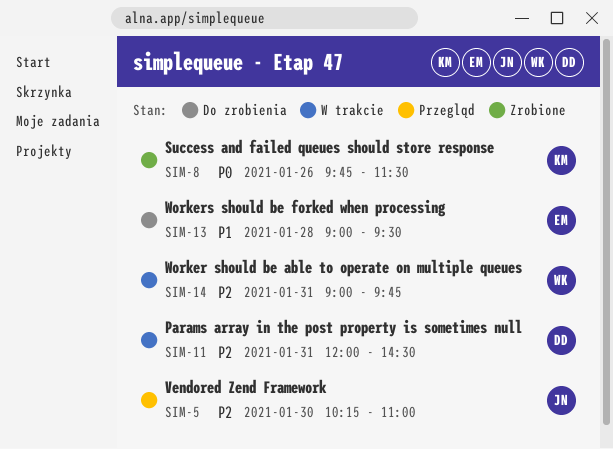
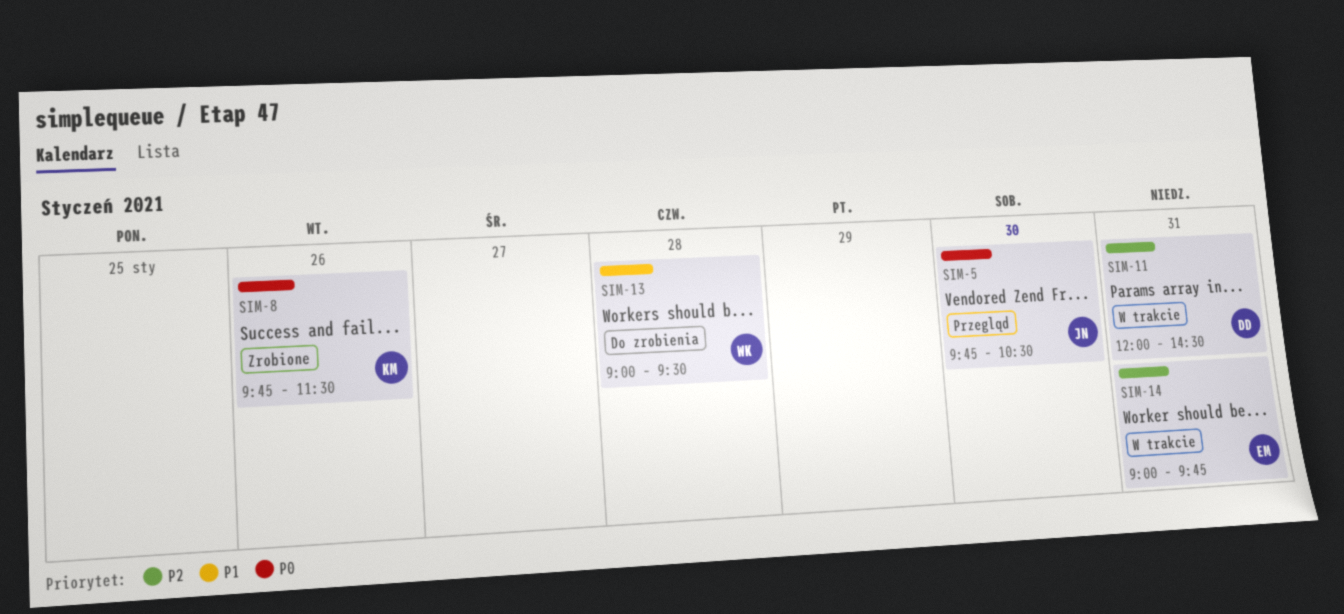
SIM-5, priority: P2 -> P0
SIM-5, begins: 10:15 -> 09:45
SIM-5, ends: 11:00 -> 10:30
SIM-13, owner: EM -> WK
SIM-14, owner: WK -> EM

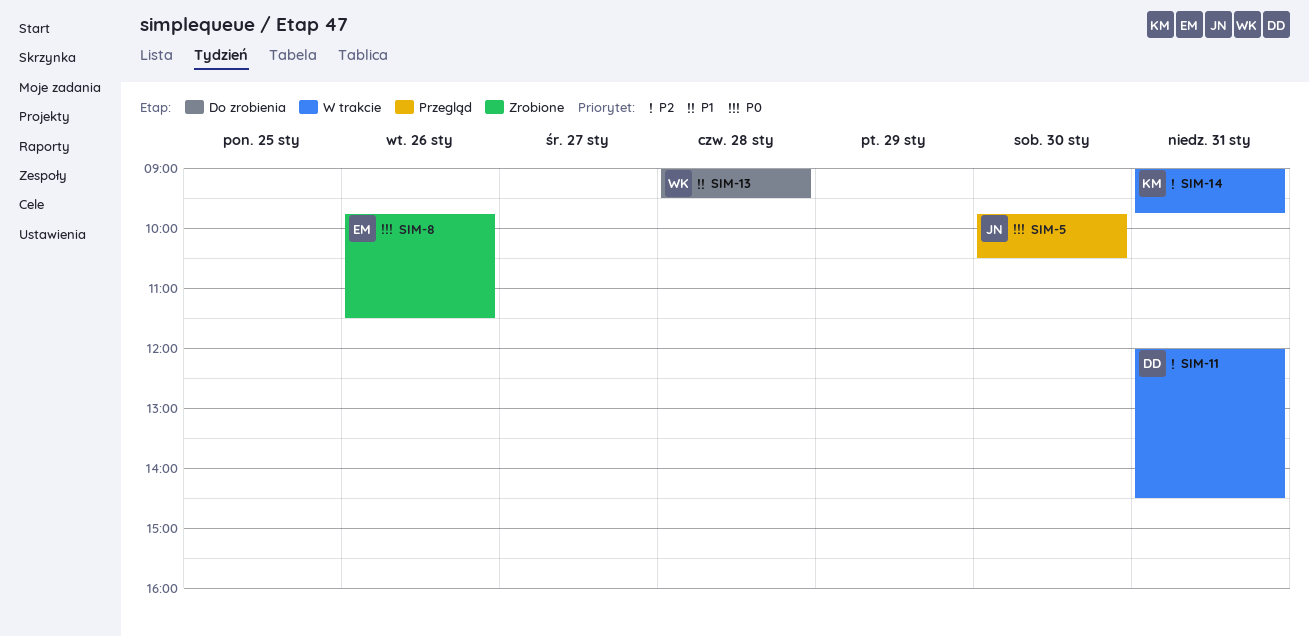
SIM-8, owner: KM -> EM
SIM-14, owner: EM -> KM

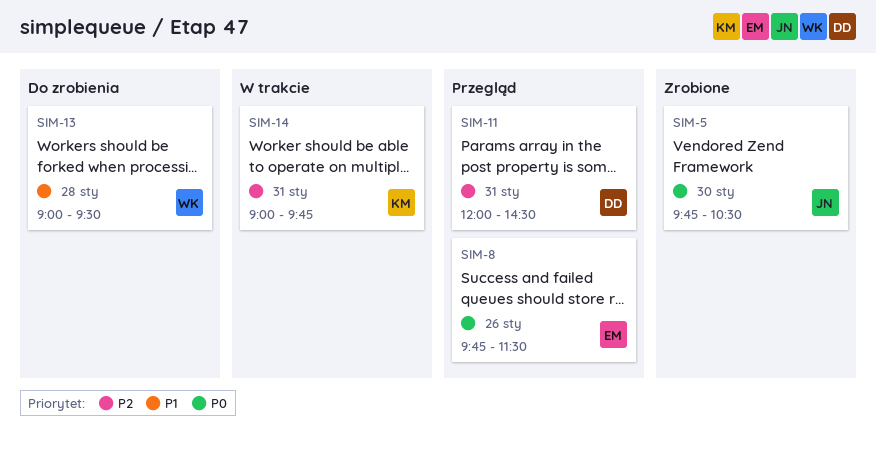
SIM-5, status: Przegląd -> Zrobione
SIM-8, status: Zrobione -> Przegląd
SIM-11, status: W trakcie -> Przegląd

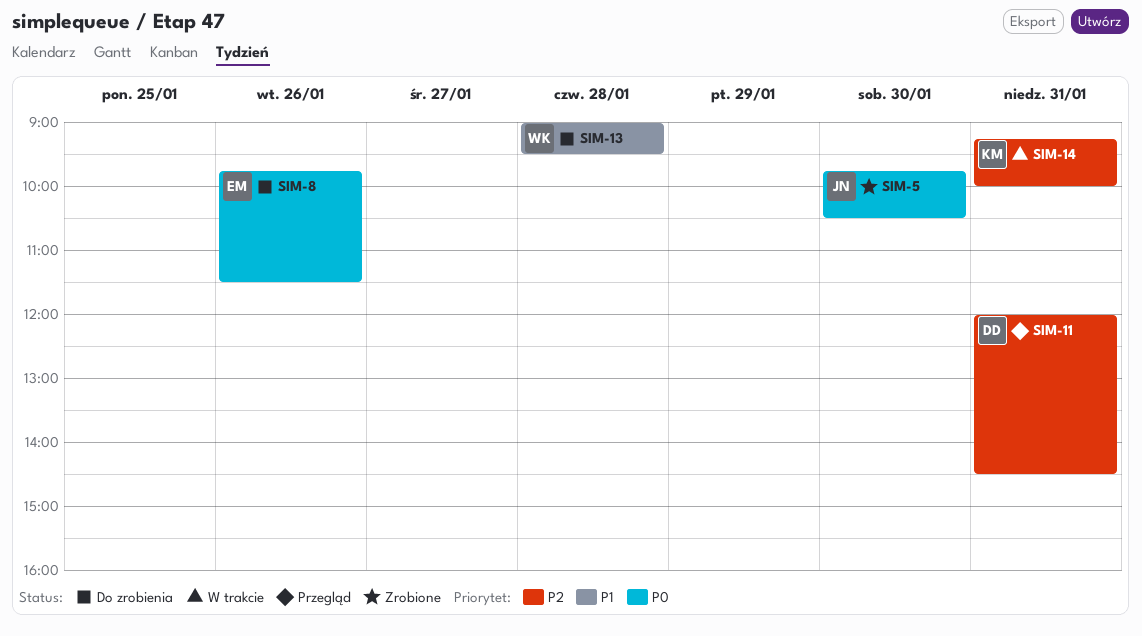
SIM-8, status: Przegląd -> Do zrobienia
SIM-14, begins: 09:00 -> 09:15
SIM-14, ends: 09:45 -> 10:00

